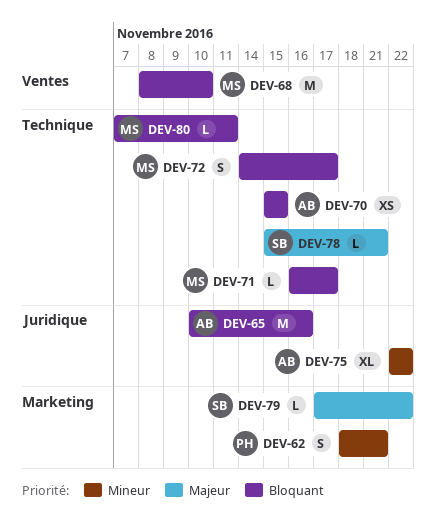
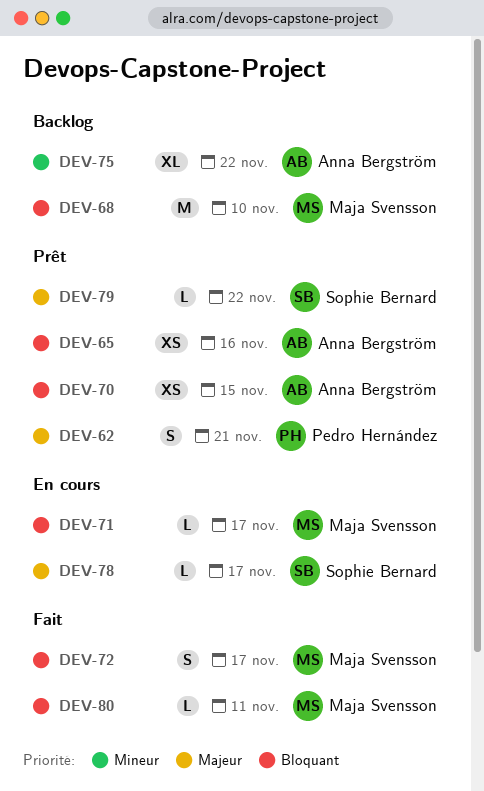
DEV-62, priority: Mineur -> Majeur
DEV-65, estimate: M -> XS
DEV-78, due: Nov 21 -> Nov 17

